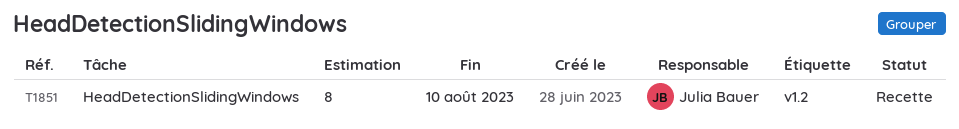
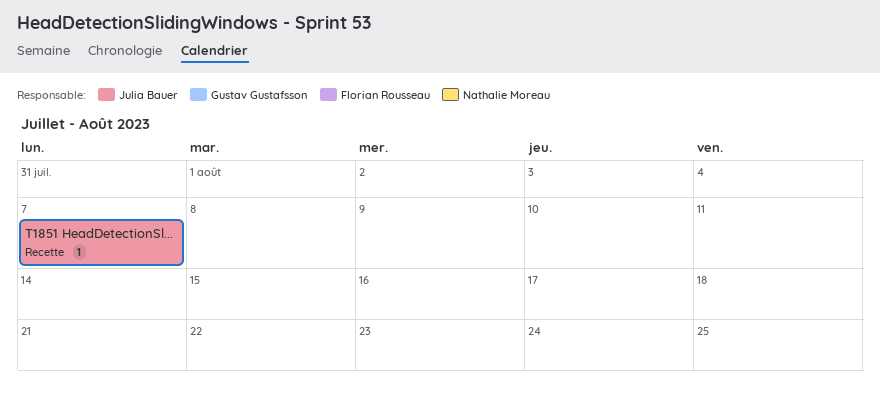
T1851, estimate: 8 -> 1
T1851, due: Aug 10 -> Aug 7

